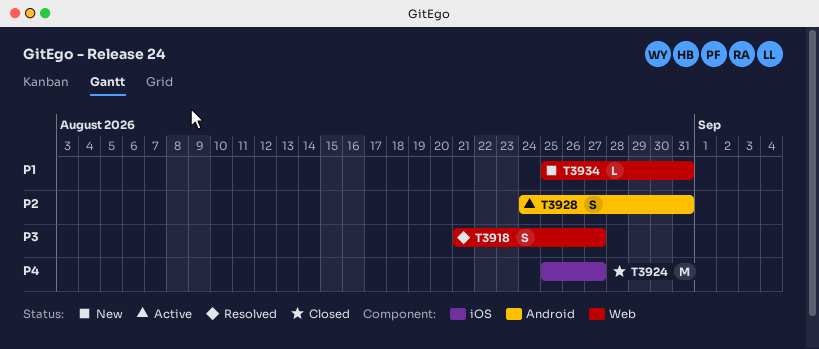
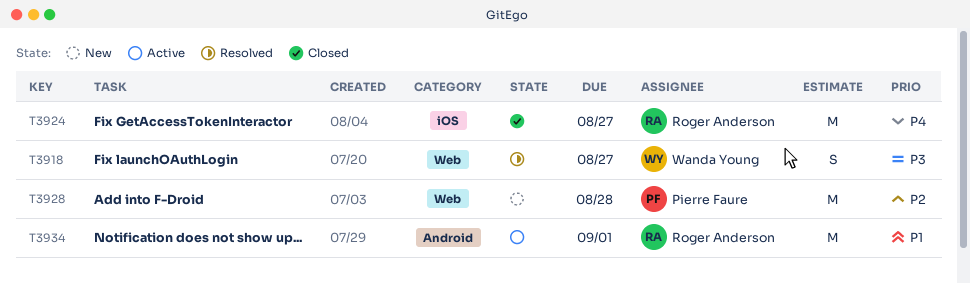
T3928, status: Active -> New
T3928, label: Android -> Web
T3928, estimate: S -> M
T3928, due: Aug 31 -> Aug 28
T3934, status: New -> Active
T3934, label: Web -> Android
T3934, estimate: L -> M
T3934, due: Aug 31 -> Sep 1

